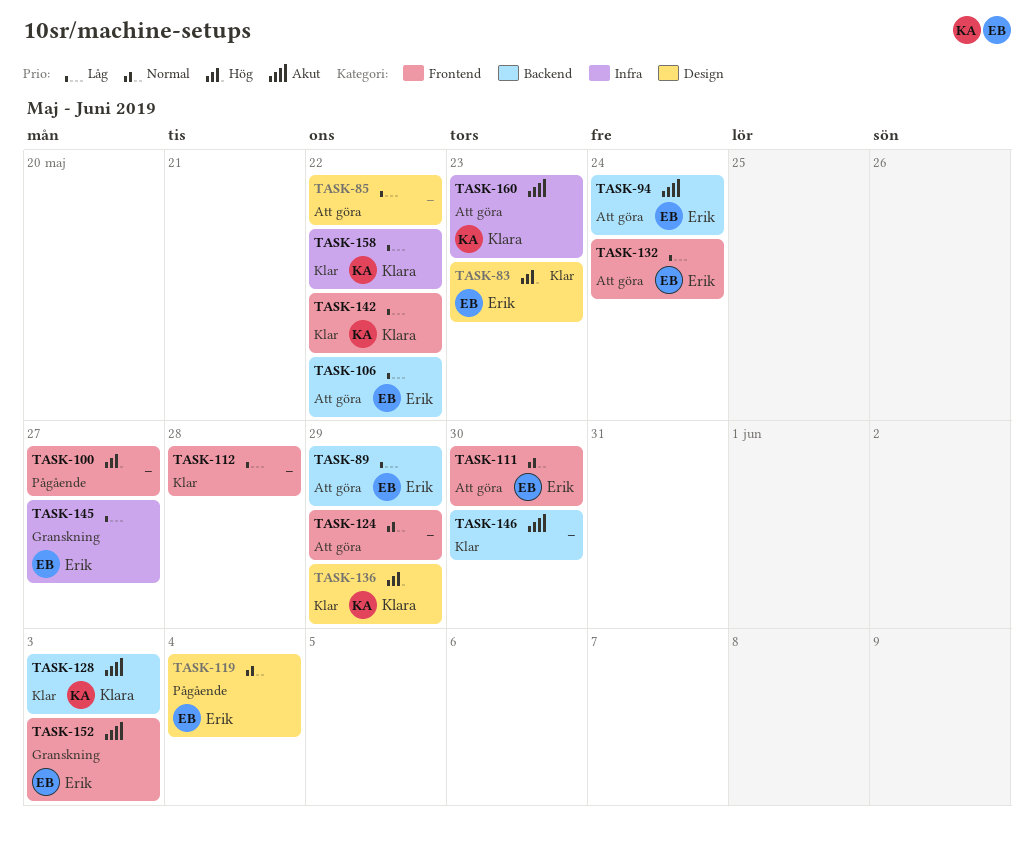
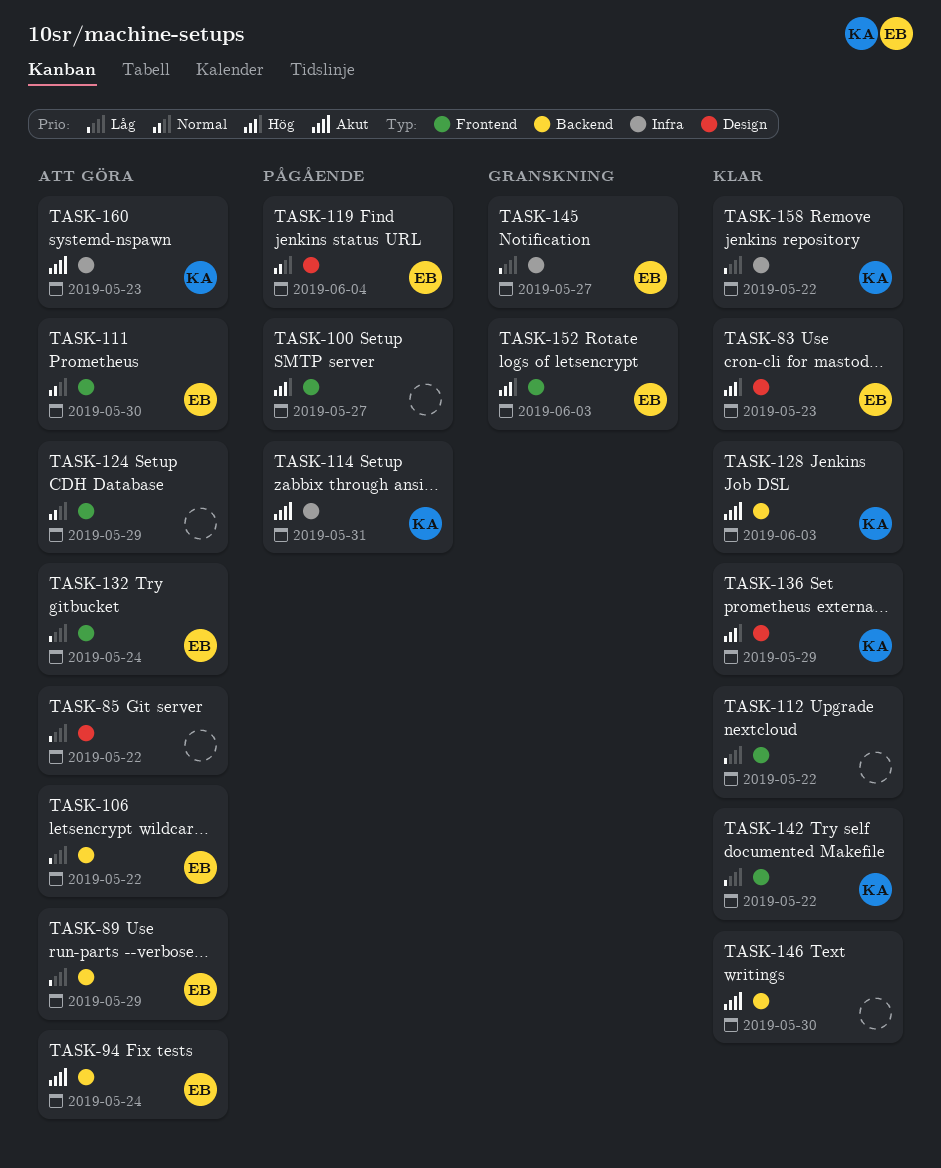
TASK-112, due: May 28 -> May 22
TASK-114: none -> present
TASK-152, priority: Akut -> Hög

